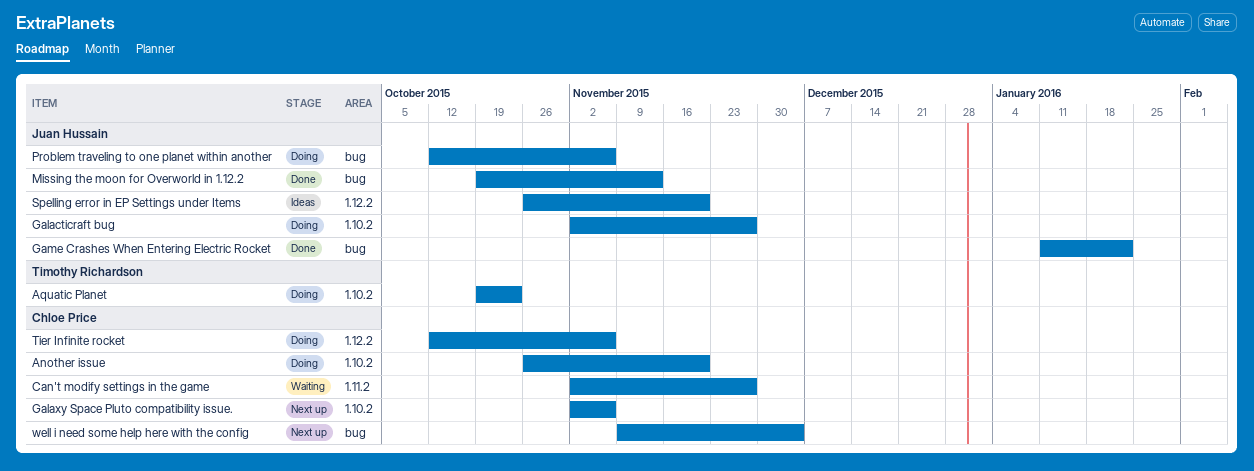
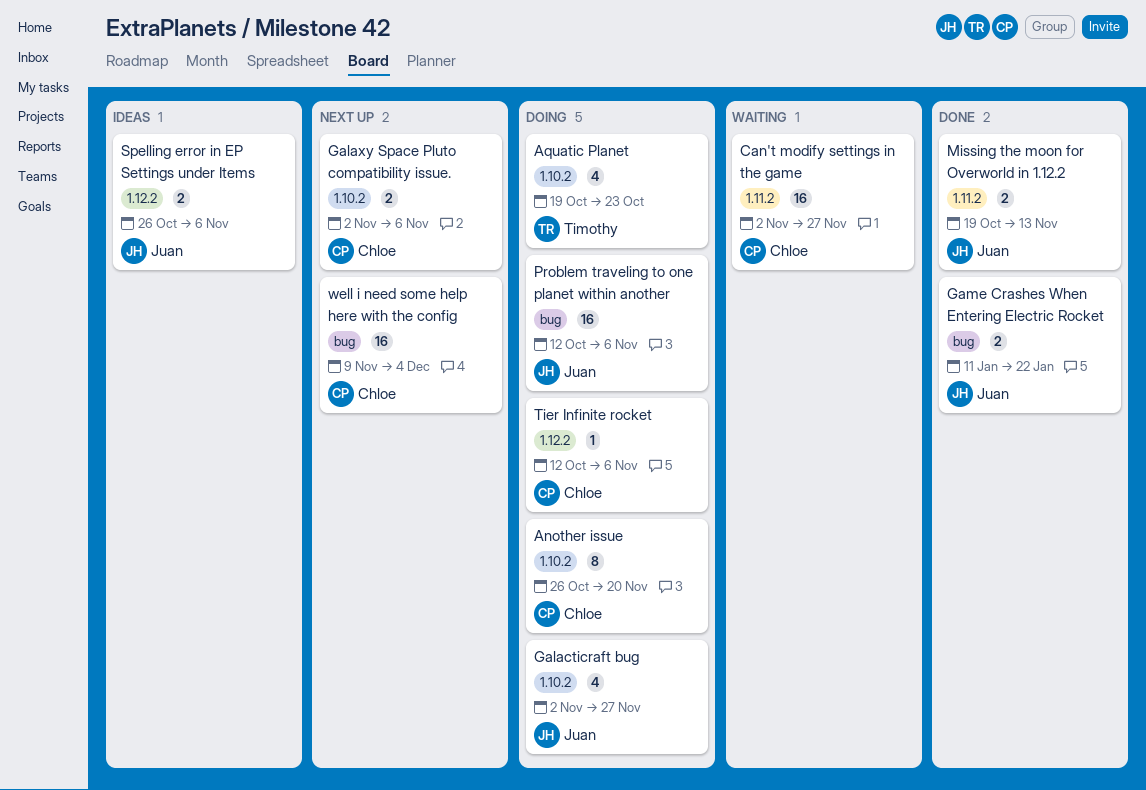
Missing the moon for Overworld in 1.12.2, label: bug -> 1.11.2
Spelling error in EP Settings under Items, due: Nov 20 -> Nov 6

